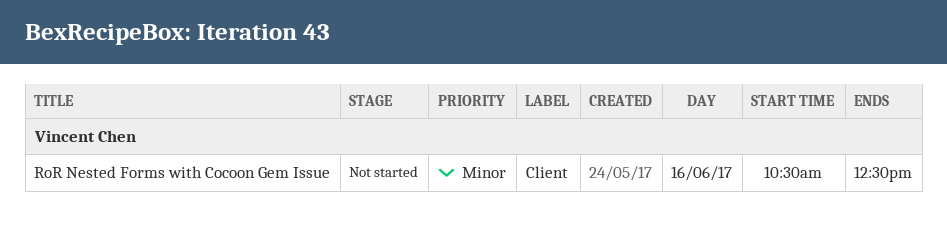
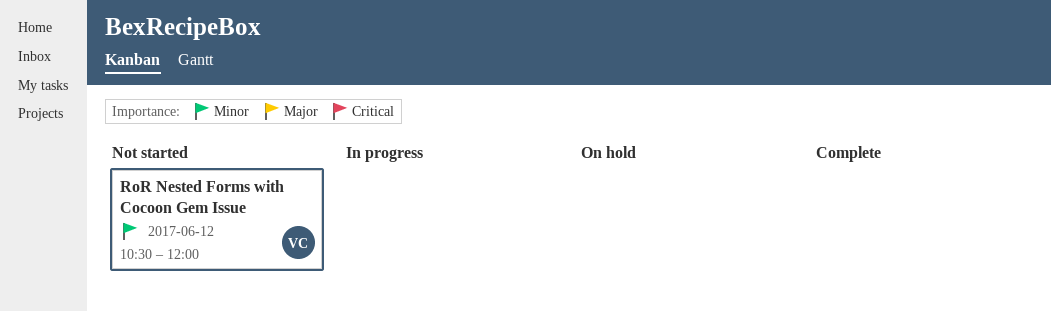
RoR Nested Forms with Cocoon Gem Issue, day: Jun 16 -> Jun 12
RoR Nested Forms with Cocoon Gem Issue, ends: 12:30 -> 12:00

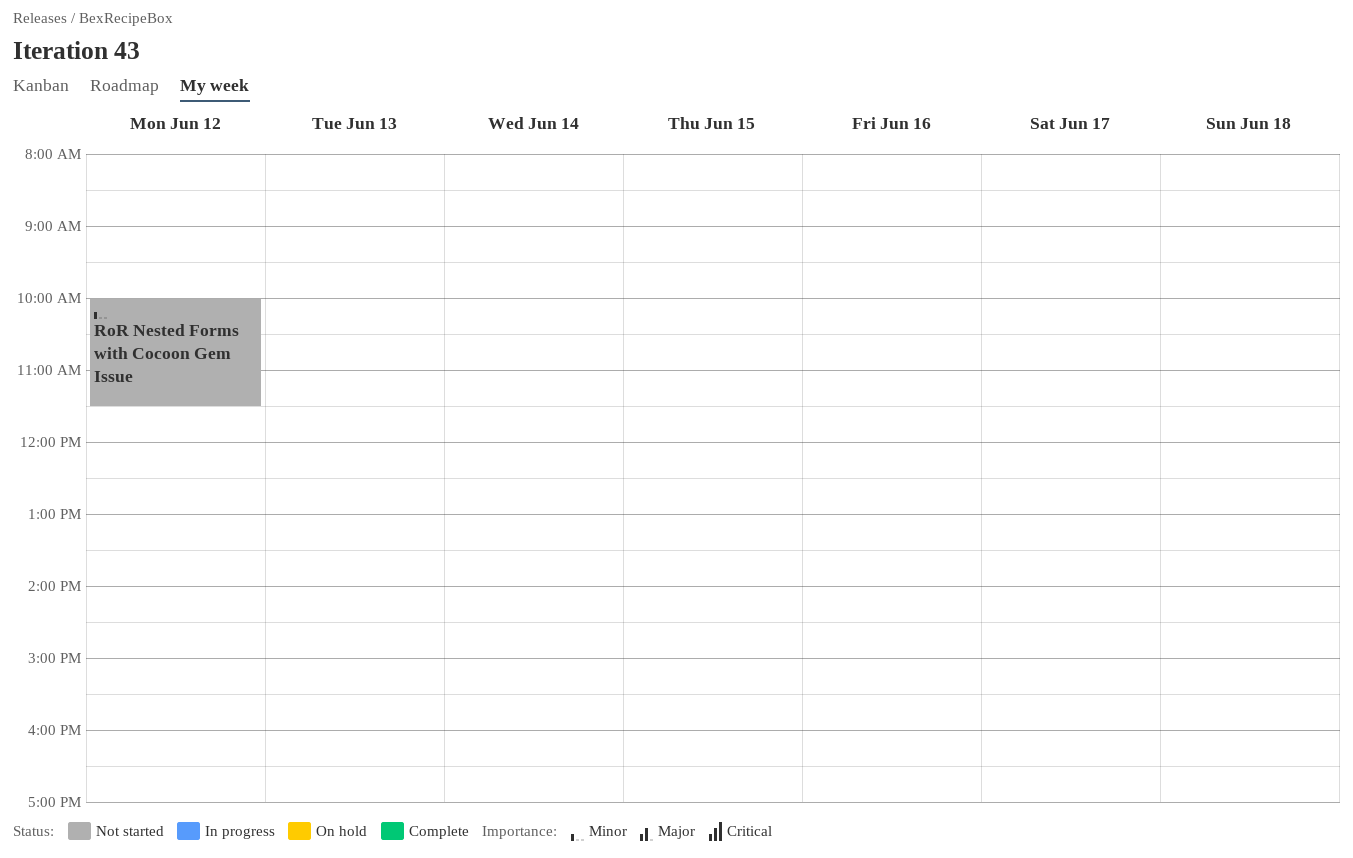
RoR Nested Forms with Cocoon Gem Issue, begins: 10:30 -> 10:00
RoR Nested Forms with Cocoon Gem Issue, ends: 12:00 -> 11:30

